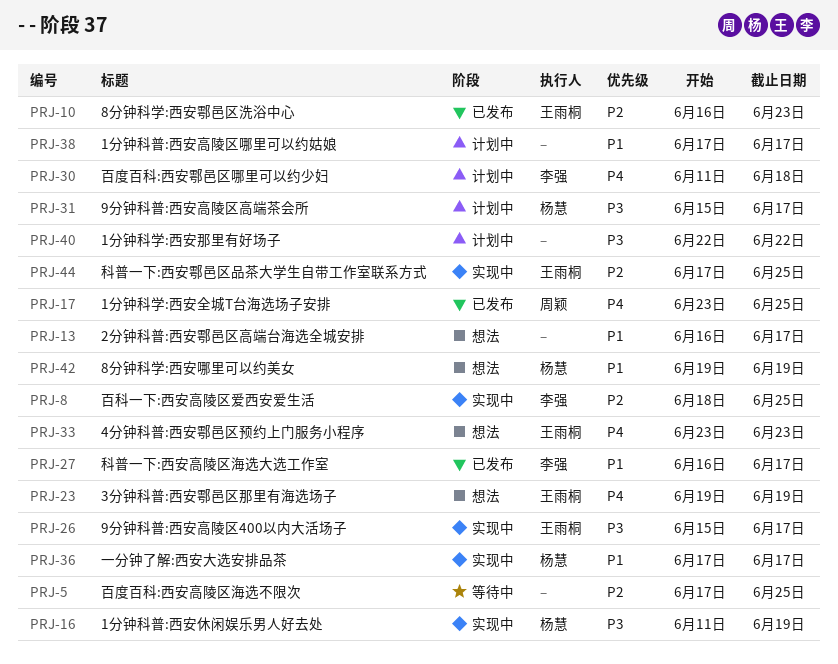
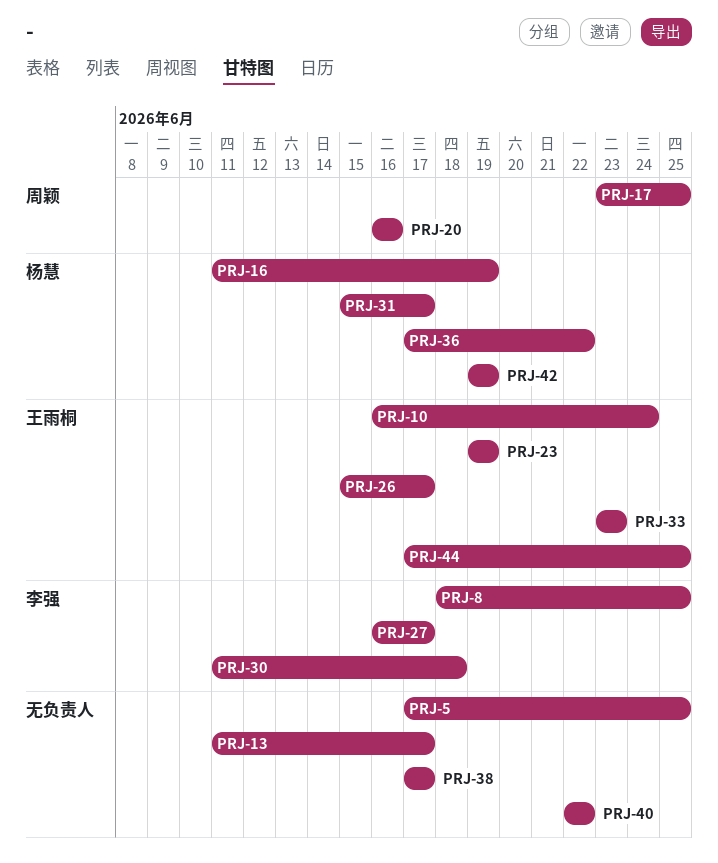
PRJ-10, due: Jun 23 -> Jun 24
PRJ-13, start: Jun 16 -> Jun 11
PRJ-20: none -> present
PRJ-36, due: Jun 17 -> Jun 22

